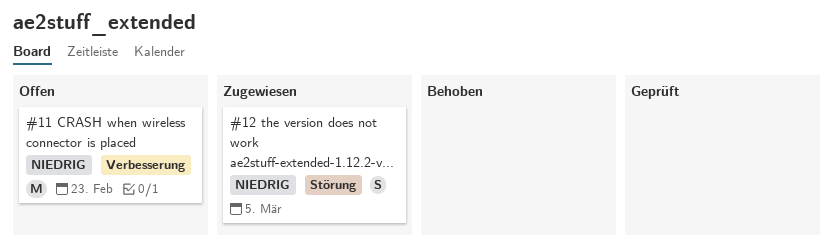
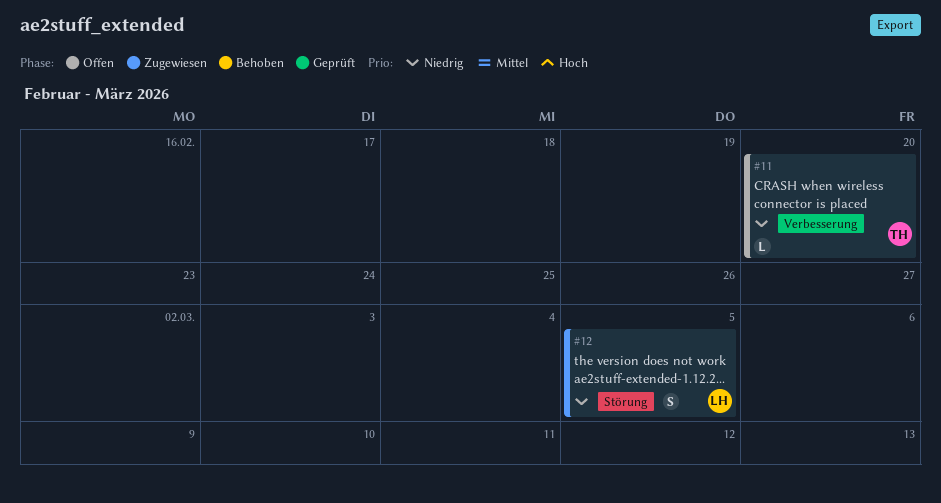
#11, estimate: M -> L
#11, due: Feb 23 -> Feb 20

